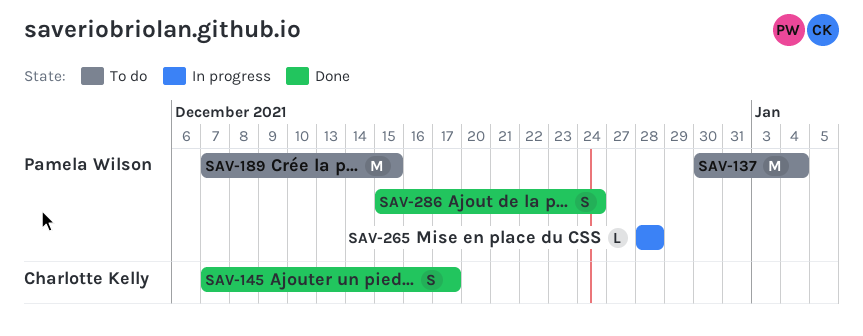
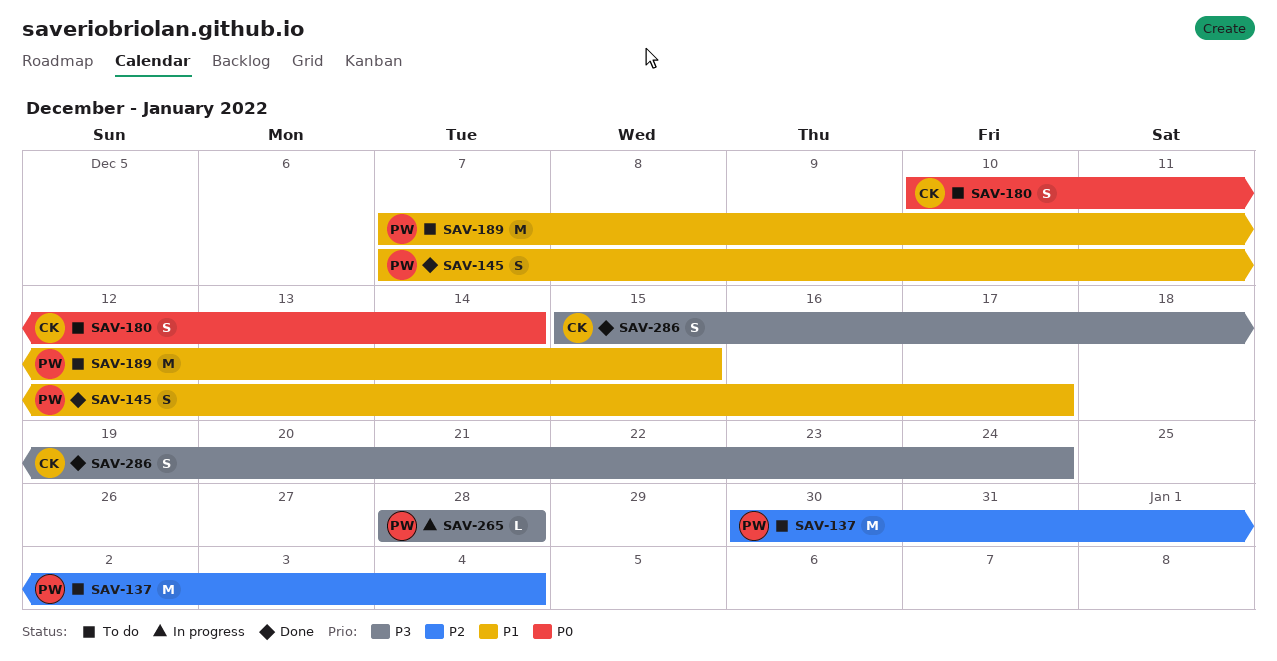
SAV-145, owner: Charlotte Kelly -> Pamela Wilson
SAV-180: none -> present
SAV-286, owner: Pamela Wilson -> Charlotte Kelly

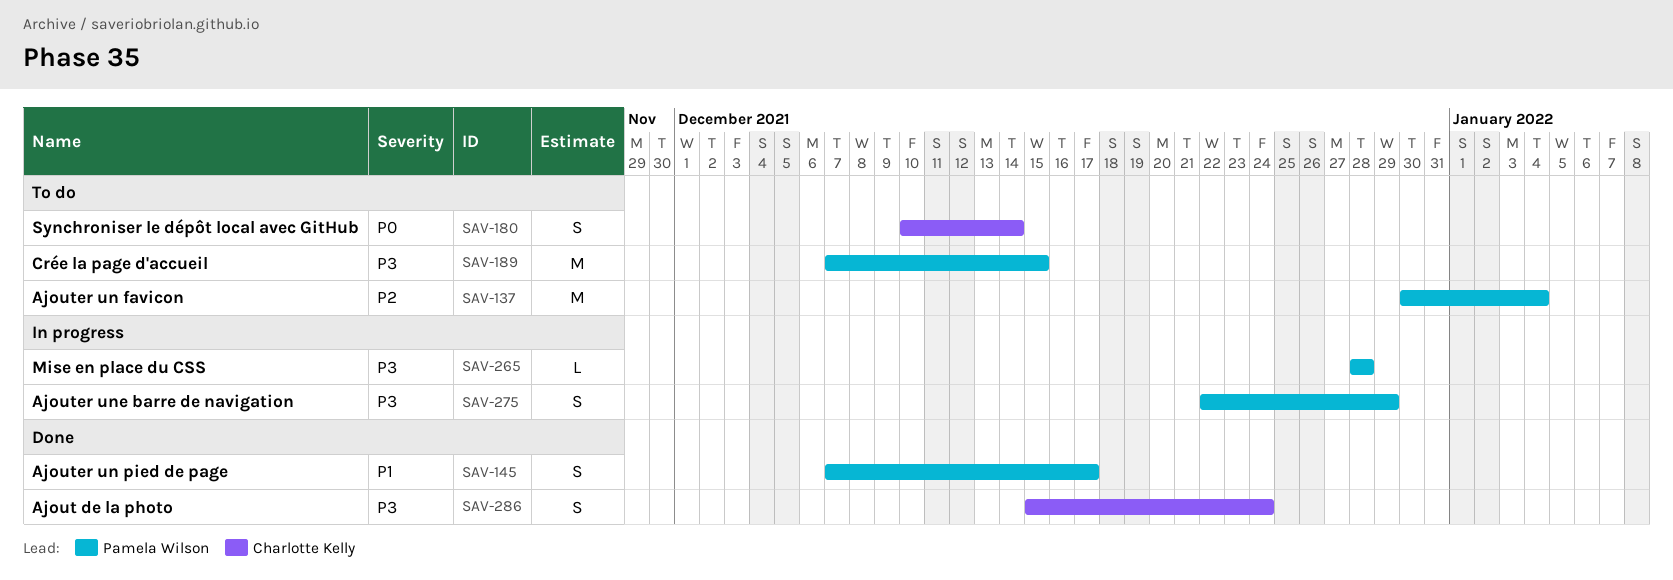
SAV-189, priority: P1 -> P3
SAV-275: none -> present

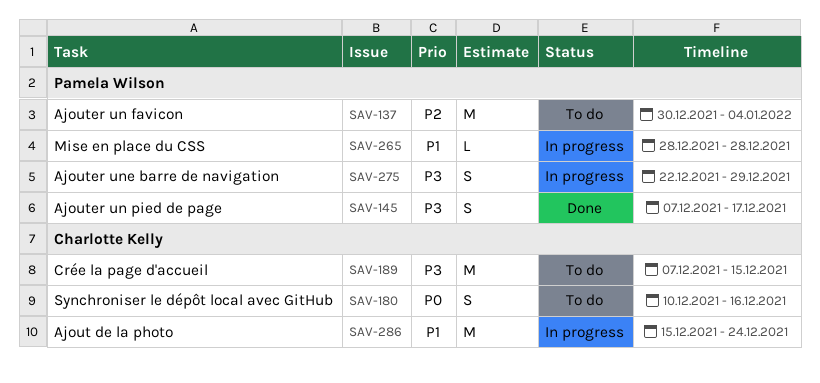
SAV-145, priority: P1 -> P3
SAV-180, due: Dec 14 -> Dec 16
SAV-189, owner: Pamela Wilson -> Charlotte Kelly
SAV-265, priority: P3 -> P1
SAV-286, status: Done -> In progress
SAV-286, priority: P3 -> P1
SAV-286, estimate: S -> M

